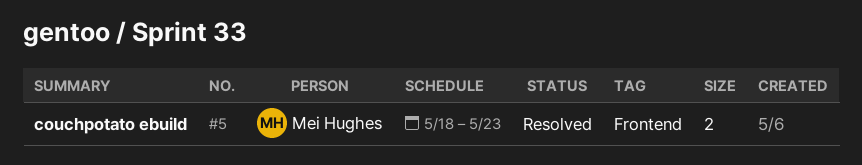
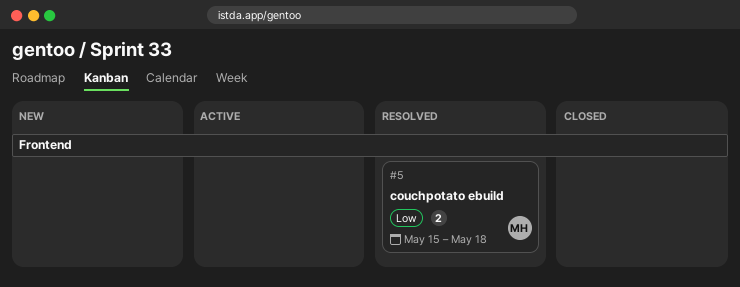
#5, start: May 18 -> May 15
#5, due: May 23 -> May 18

